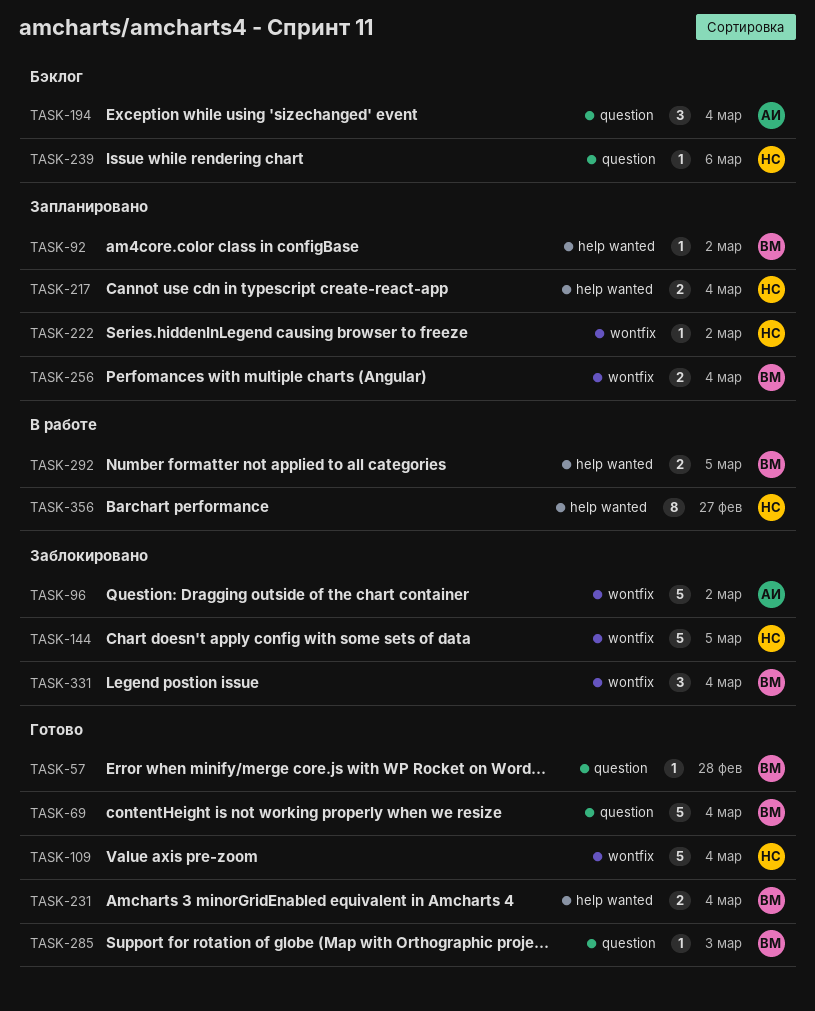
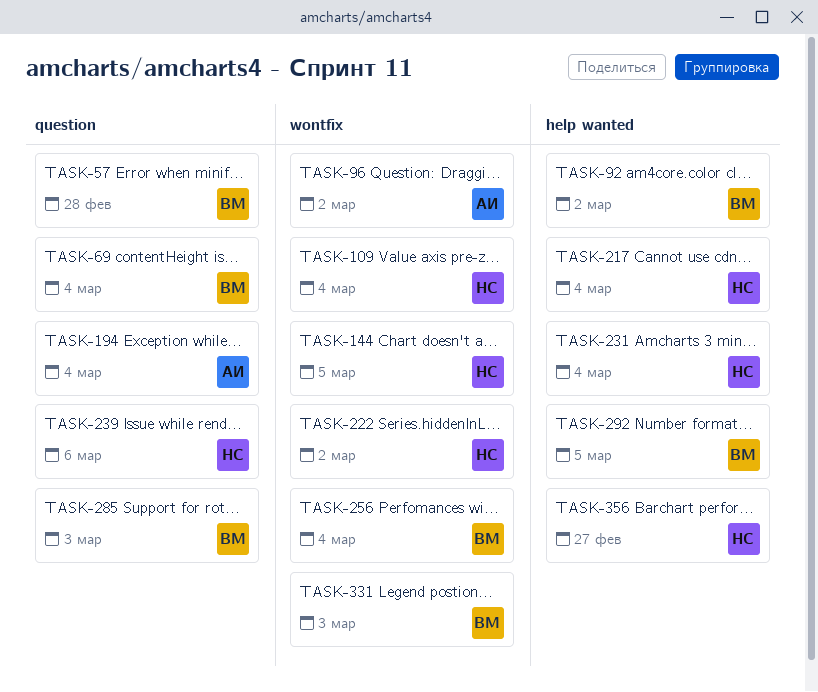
TASK-231, owner: ВМ -> НС
TASK-331, due: Mar 4 -> Mar 3

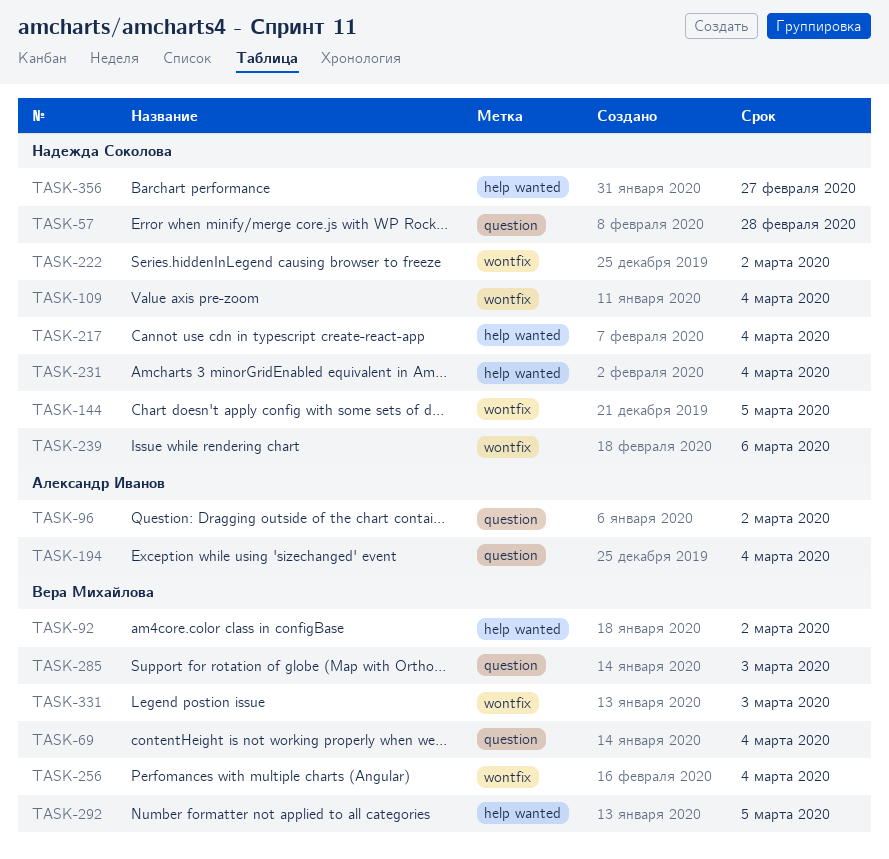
TASK-57, owner: Вера Михайлова -> Надежда Соколова
TASK-96, label: wontfix -> question
TASK-239, label: question -> wontfix

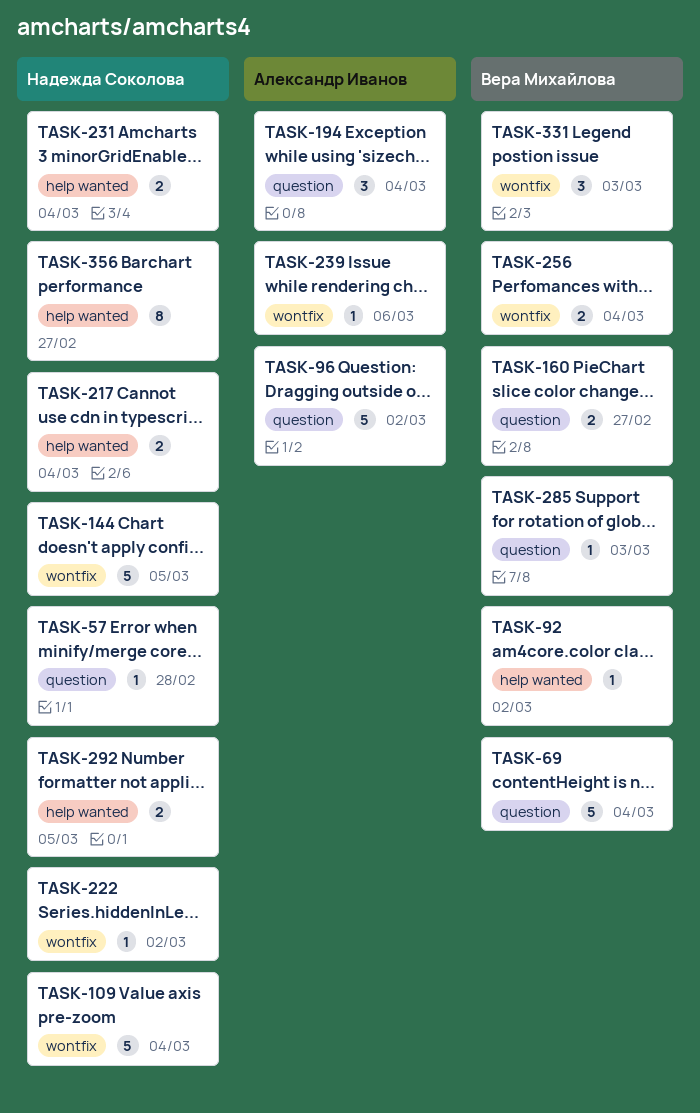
TASK-160: none -> present
TASK-239, owner: Надежда Соколова -> Александр Иванов
TASK-292, owner: Вера Михайлова -> Надежда Соколова

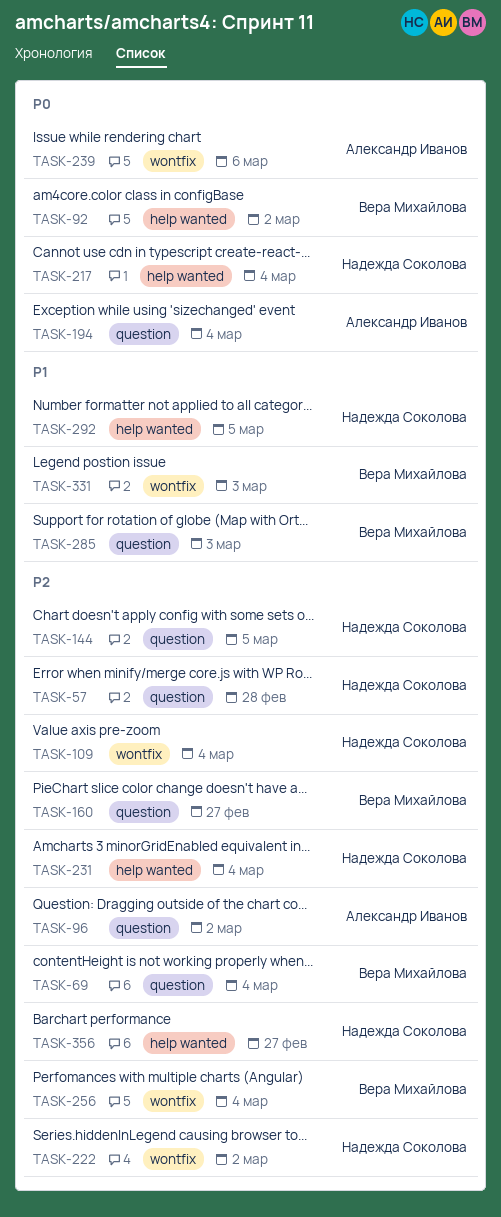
TASK-144, label: wontfix -> question

